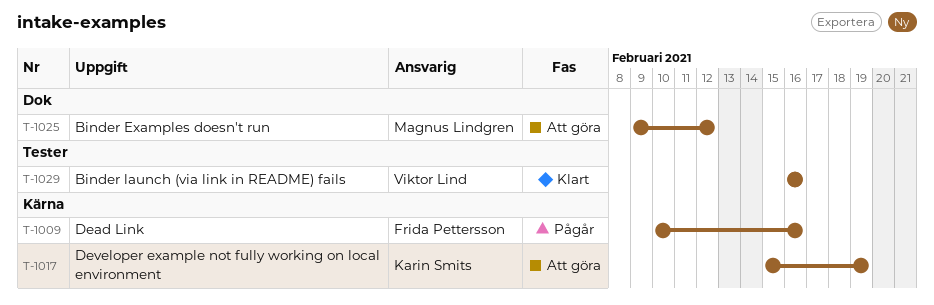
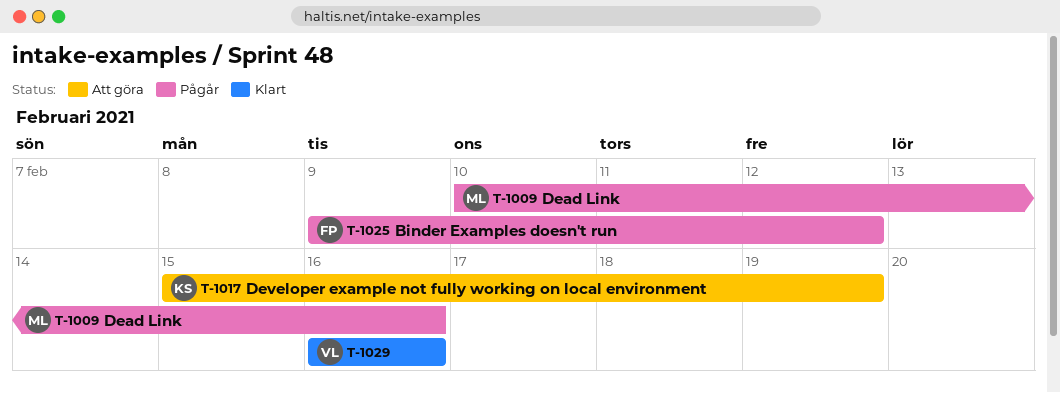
T-1009, owner: Frida Pettersson -> Magnus Lindgren
T-1025, status: Att göra -> Pågår
T-1025, owner: Magnus Lindgren -> Frida Pettersson

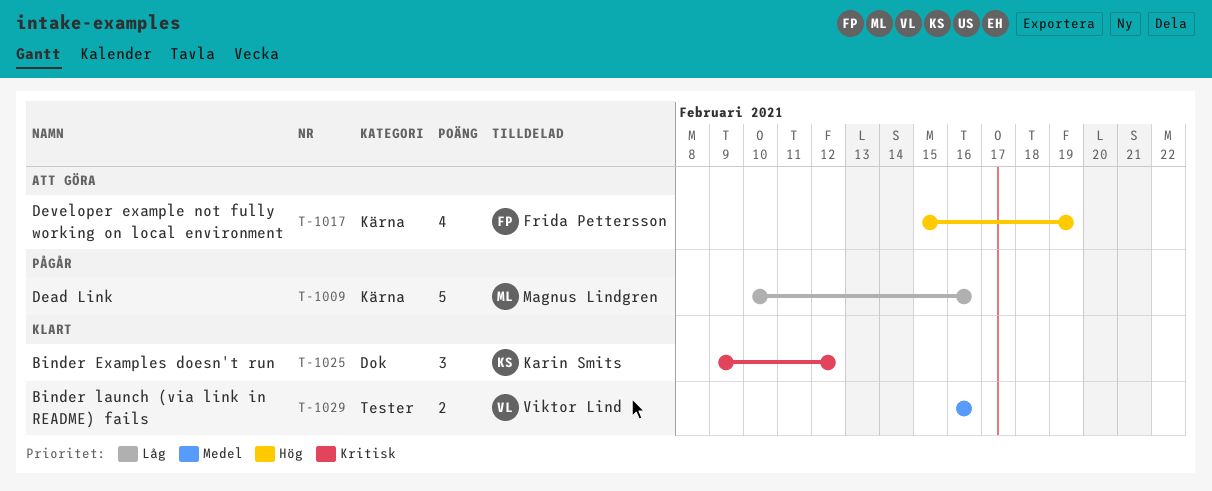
T-1017, owner: Karin Smits -> Frida Pettersson
T-1025, status: Pågår -> Klart
T-1025, owner: Frida Pettersson -> Karin Smits

